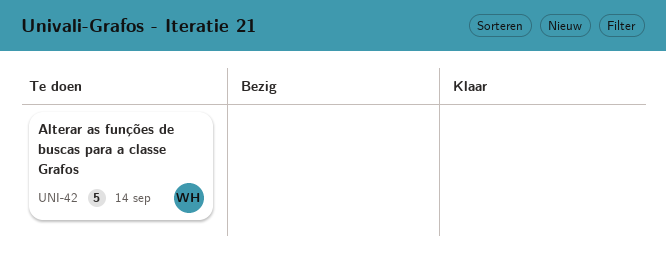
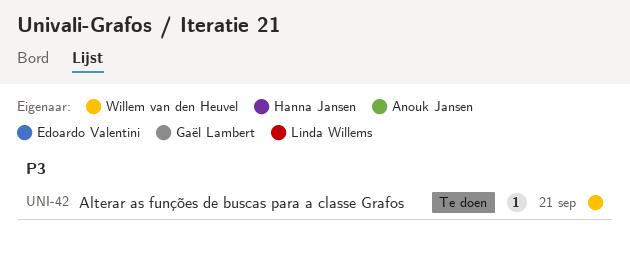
UNI-42, estimate: 5 -> 1
UNI-42, due: Sep 14 -> Sep 21

